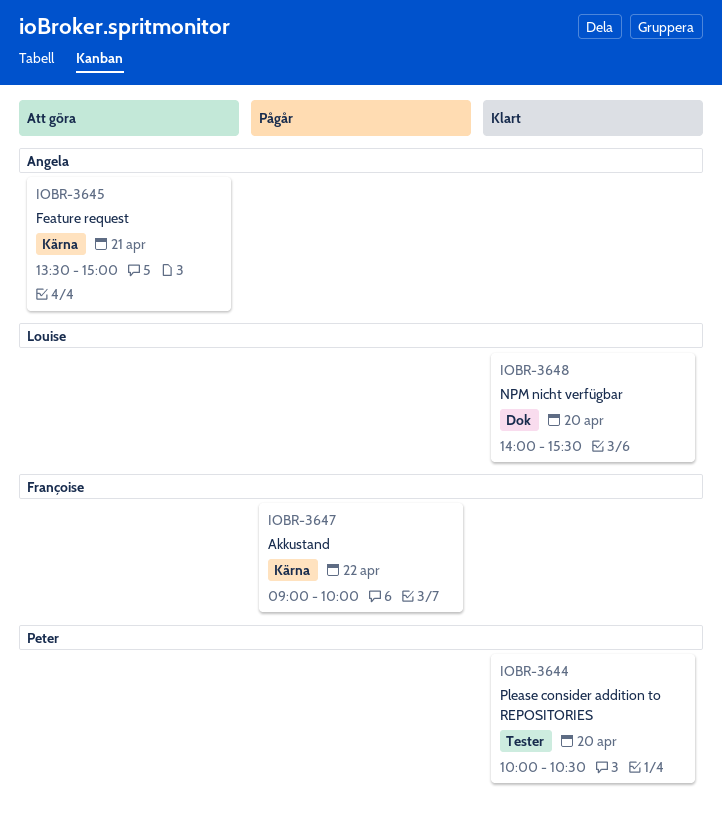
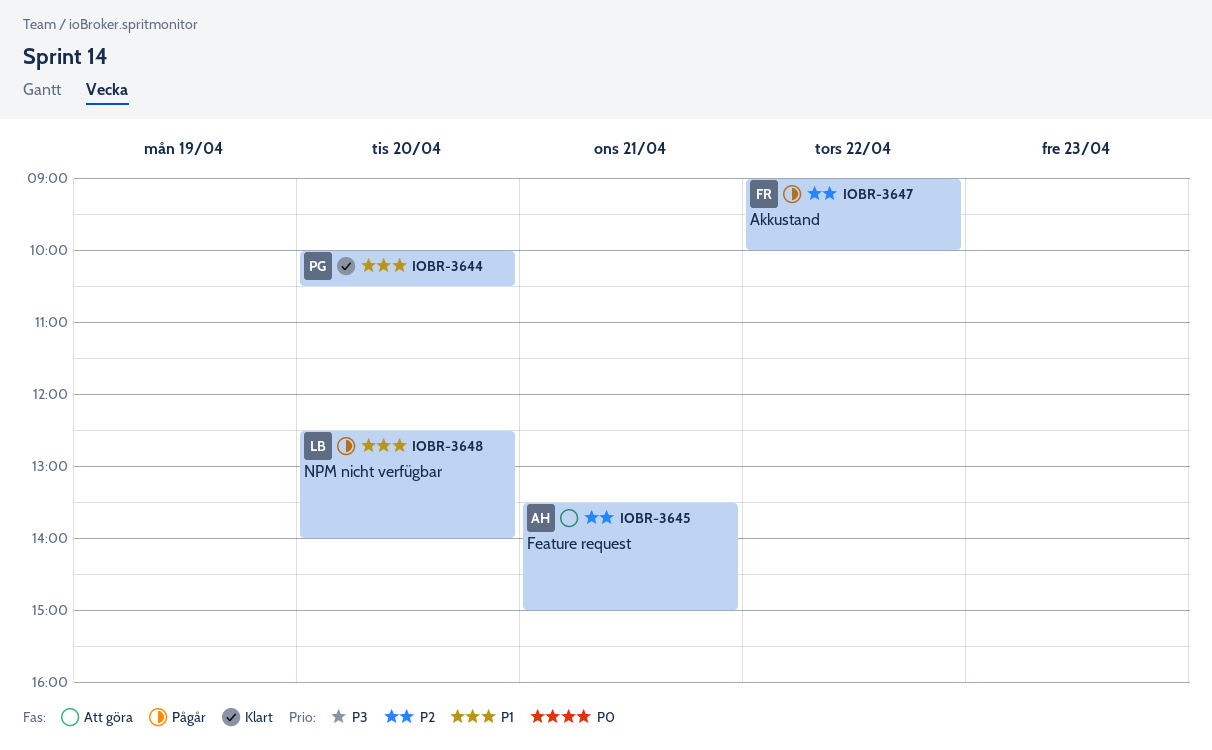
IOBR-3648, status: Klart -> Pågår
IOBR-3648, begins: 14:00 -> 12:30
IOBR-3648, ends: 15:30 -> 14:00

